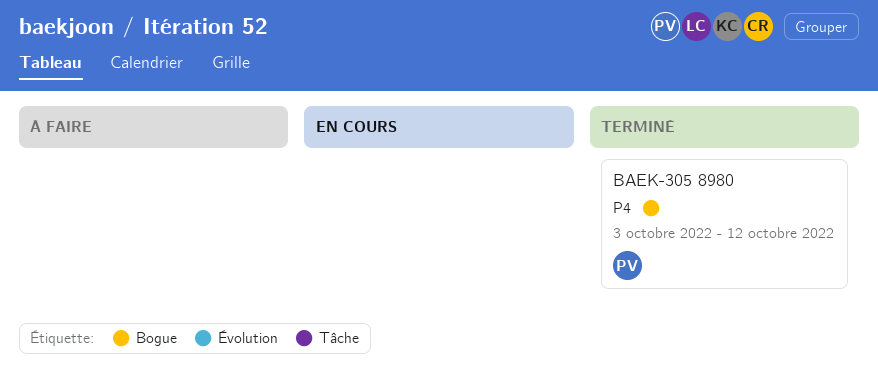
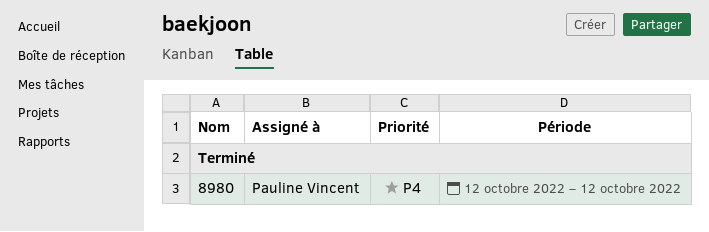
8980, start: Oct 3 -> Oct 12

